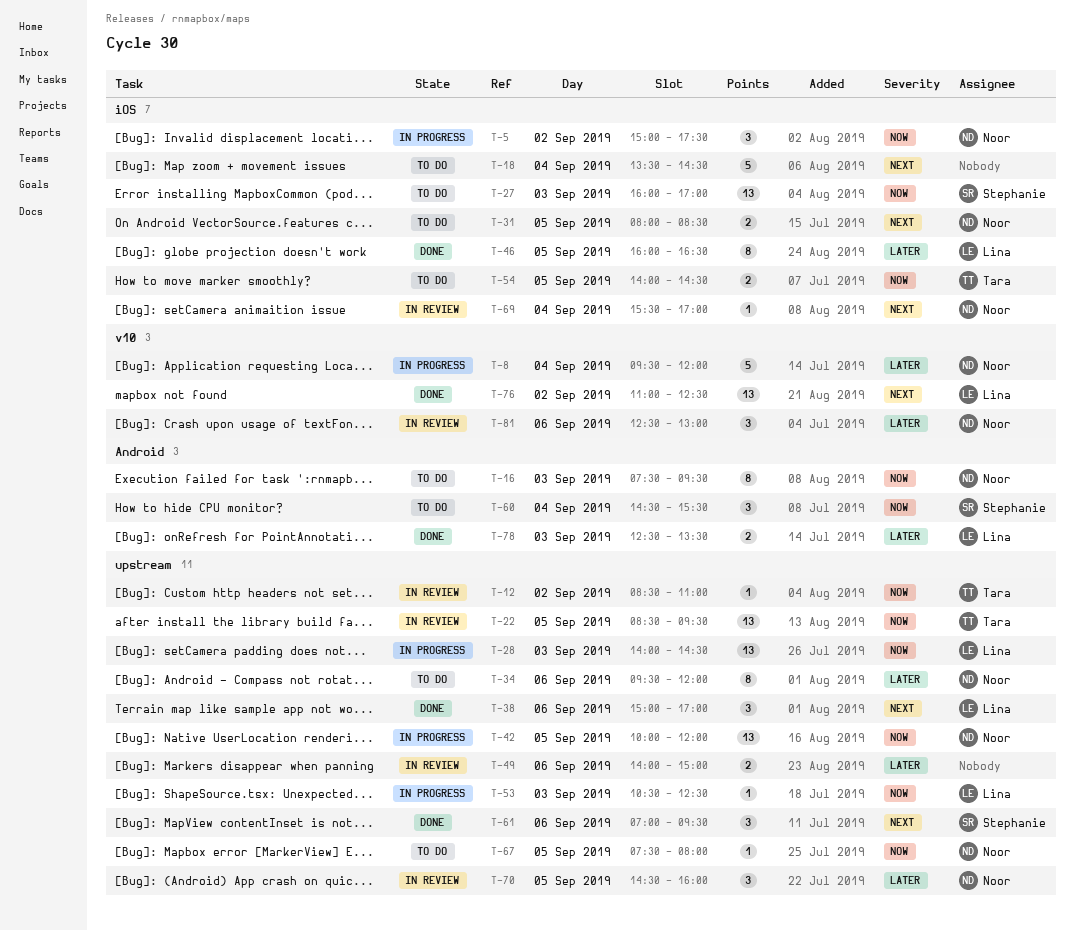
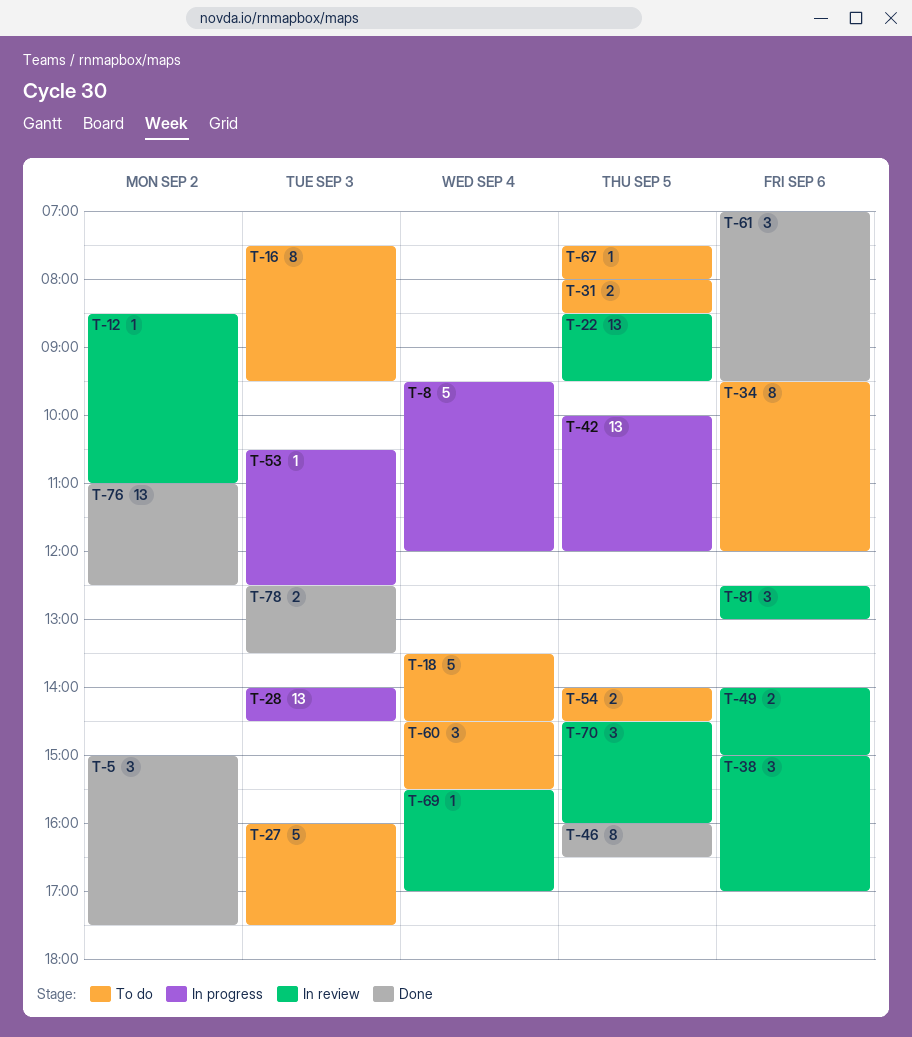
T-5, status: In progress -> Done
T-27, estimate: 13 -> 5
T-27, ends: 17:00 -> 17:30
T-38, status: Done -> In review

